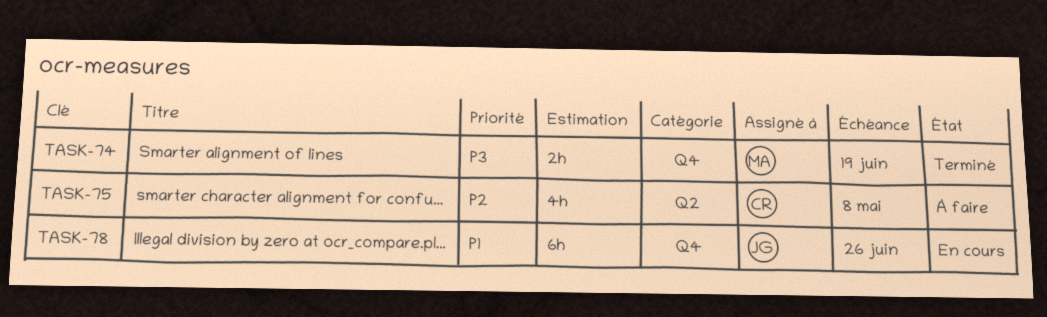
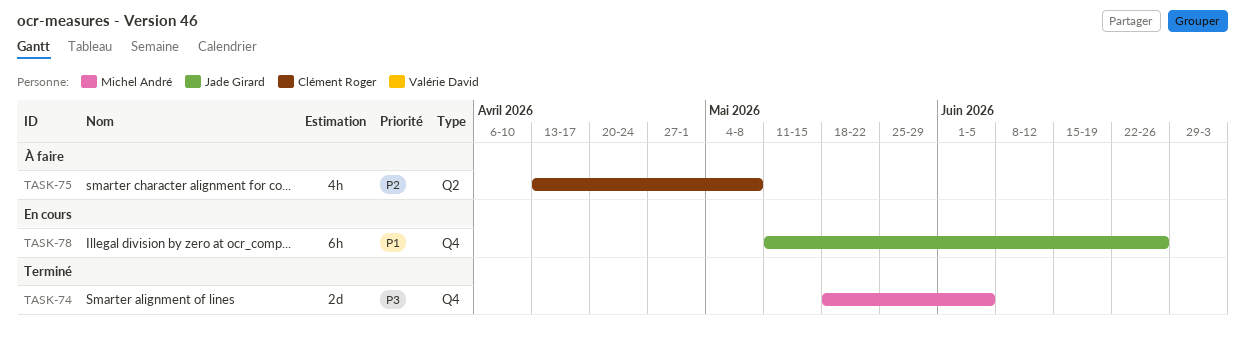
TASK-74, estimate: 2h -> 2d
TASK-74, due: Jun 19 -> Jun 5

